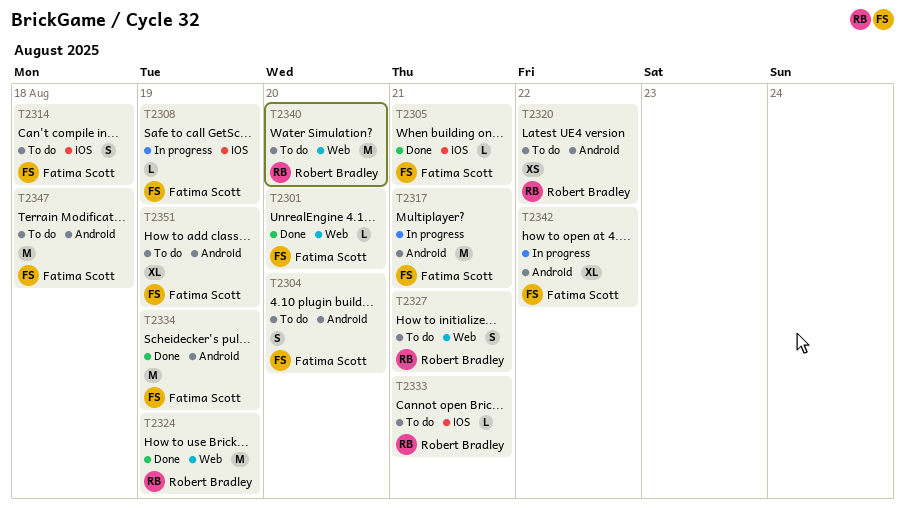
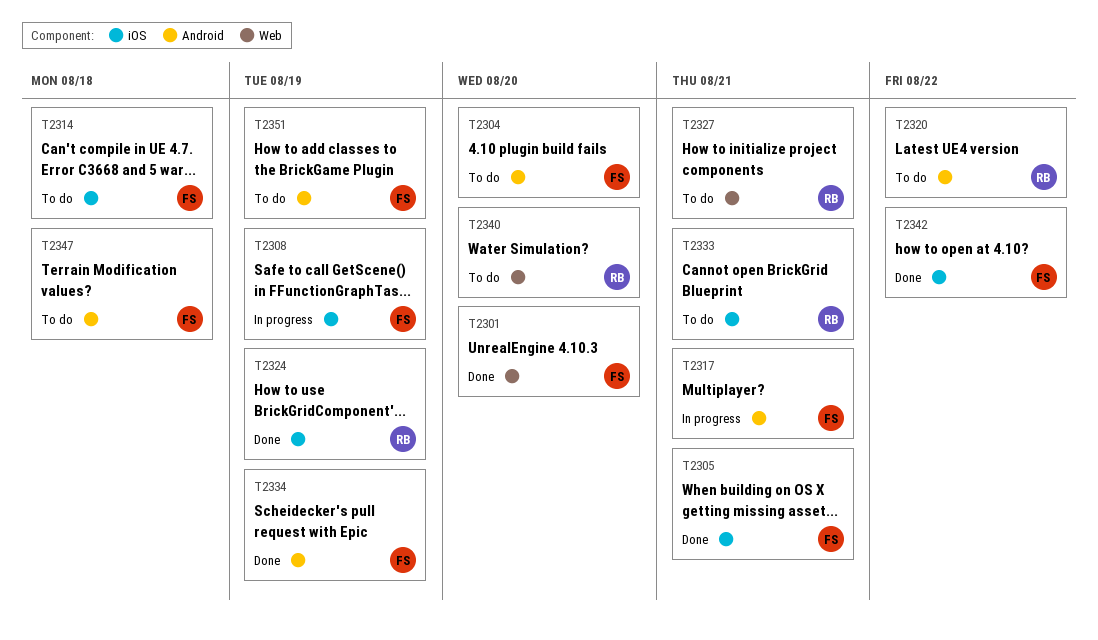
T2324, label: Web -> iOS
T2342, status: In progress -> Done
T2342, label: Android -> iOS

